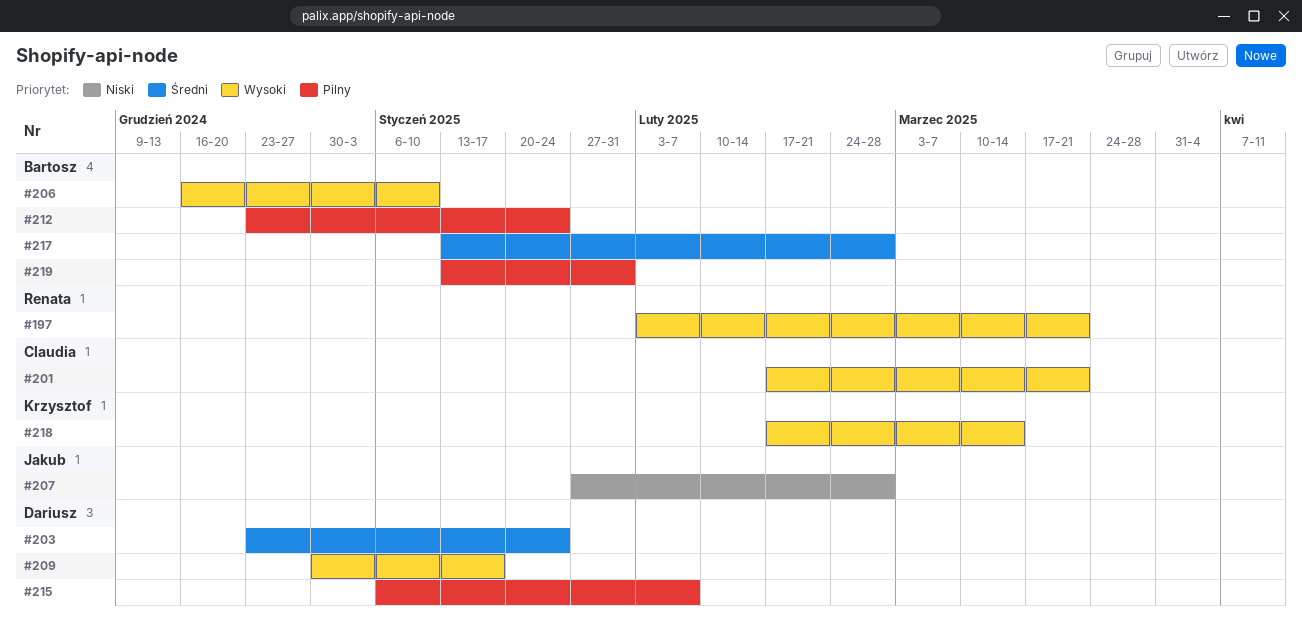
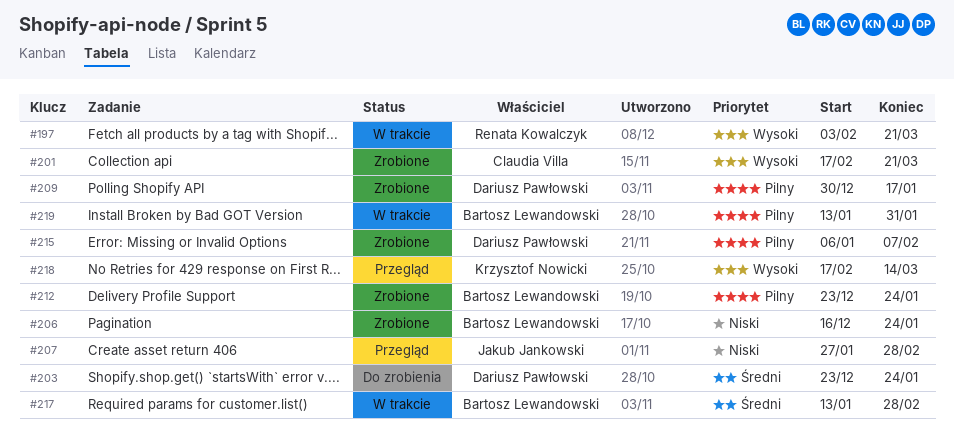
#206, priority: Wysoki -> Niski
#206, due: Jan 10 -> Jan 24
#209, priority: Wysoki -> Pilny

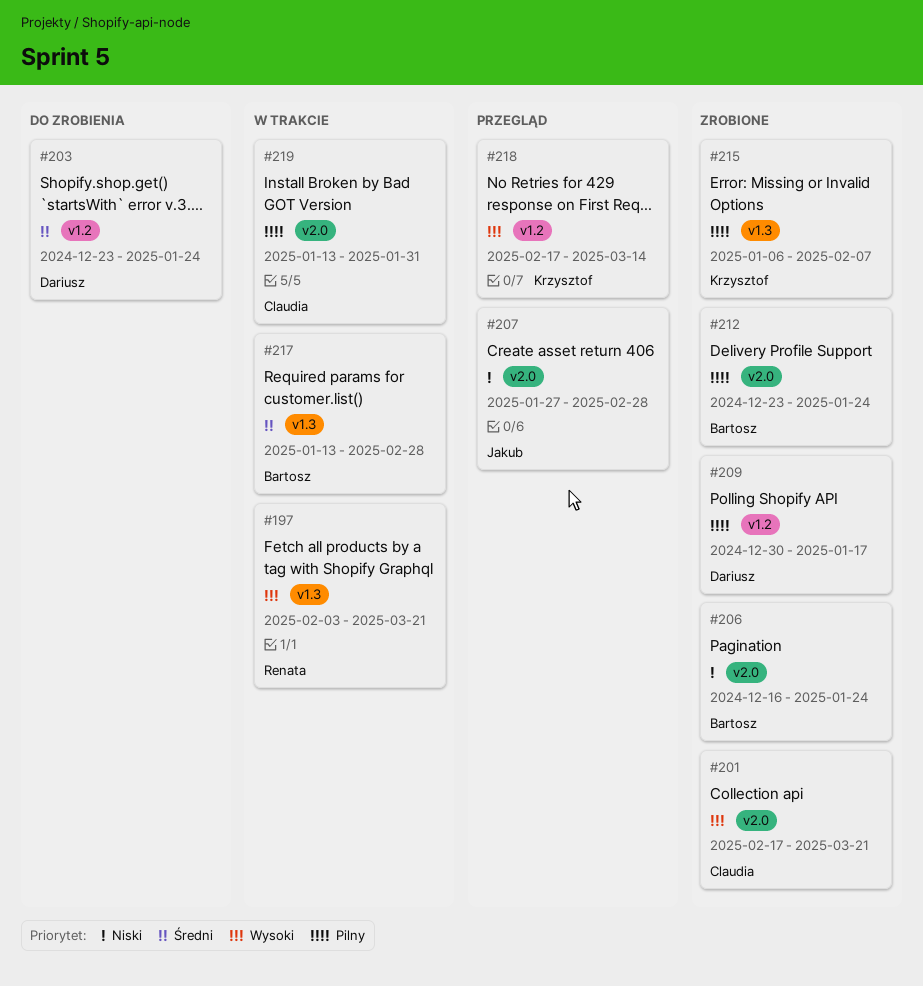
#215, owner: Dariusz Pawłowski -> Krzysztof Nowicki
#219, owner: Bartosz Lewandowski -> Claudia Villa

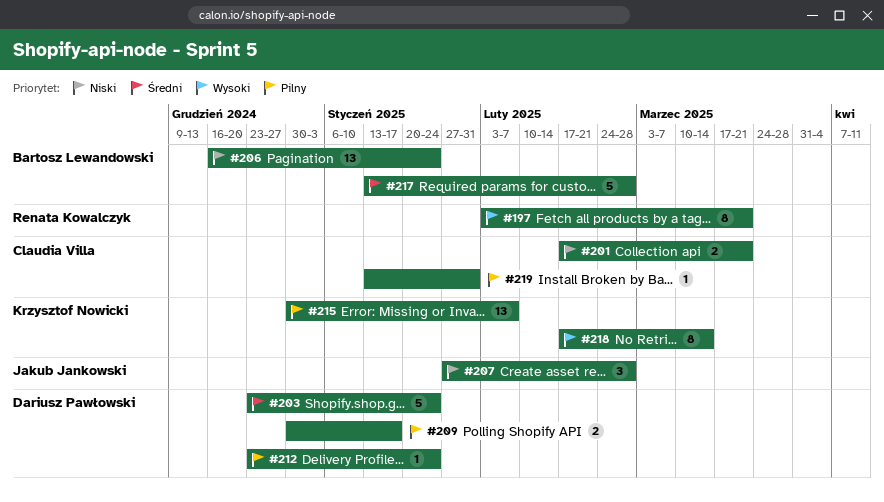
#201, priority: Wysoki -> Niski
#212, owner: Bartosz Lewandowski -> Dariusz Pawłowski
#215, start: Jan 6 -> Dec 30

